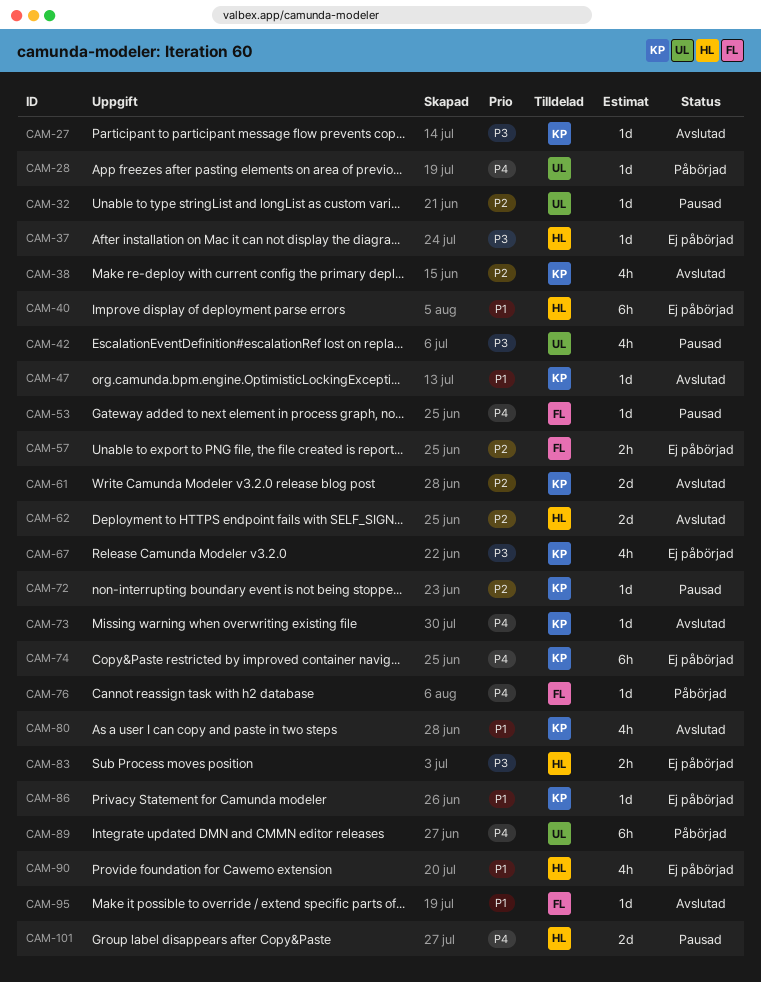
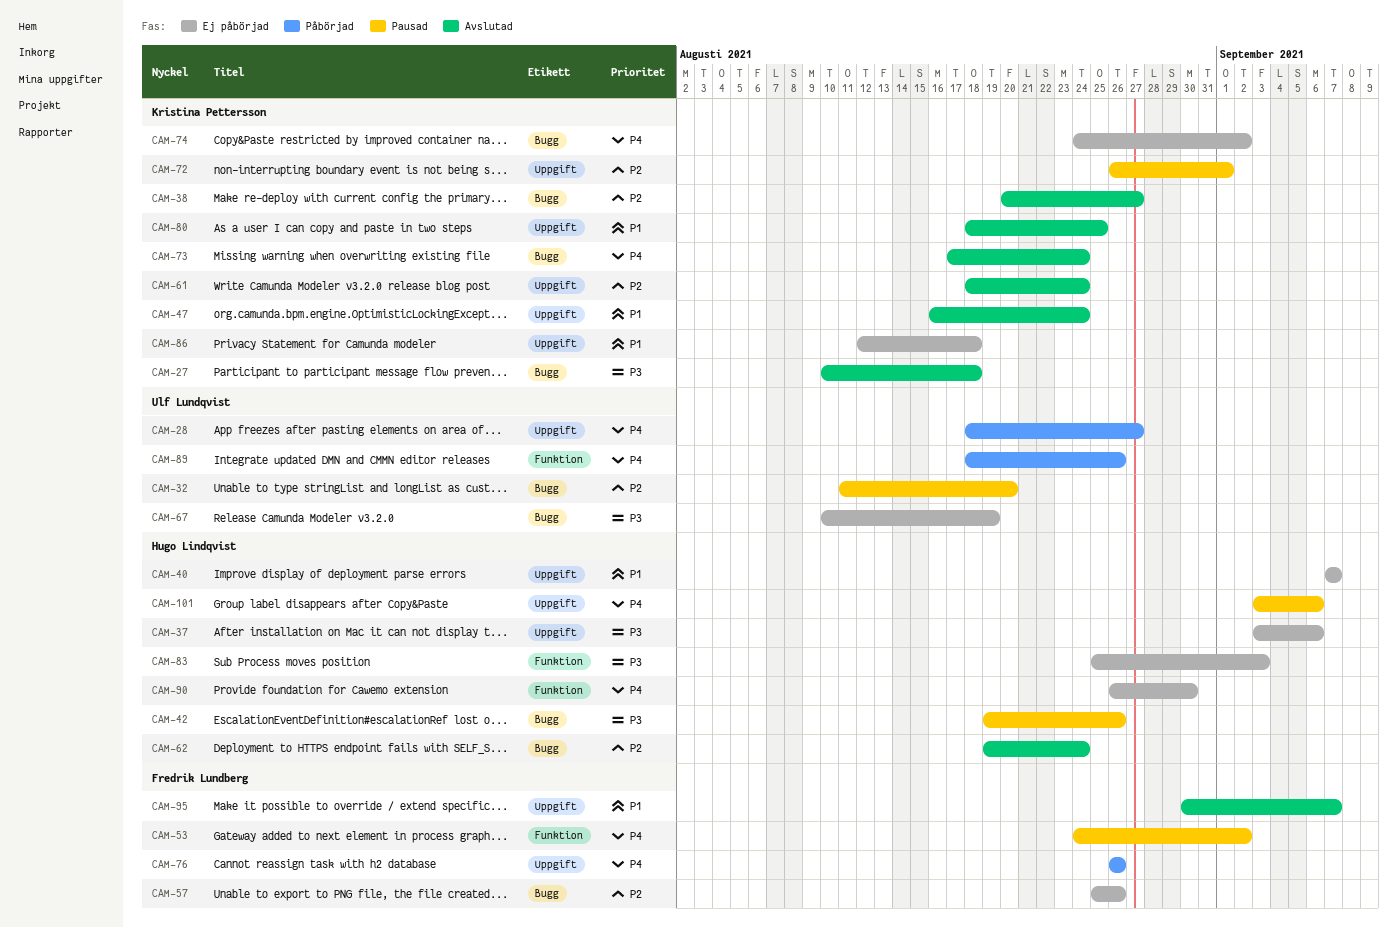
CAM-42, owner: Ulf Lundqvist -> Hugo Lindqvist
CAM-67, owner: Kristina Pettersson -> Ulf Lundqvist
CAM-90, priority: P1 -> P4

